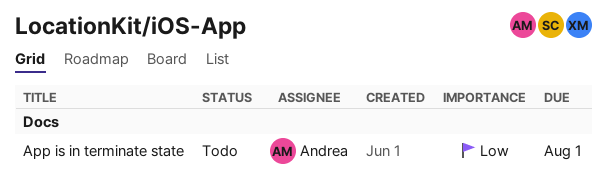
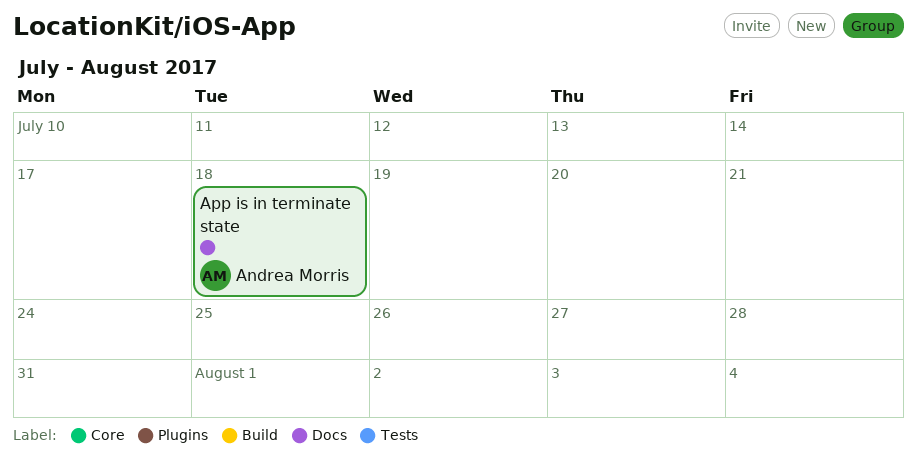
App is in terminate state, due: Aug 1 -> Jul 18

